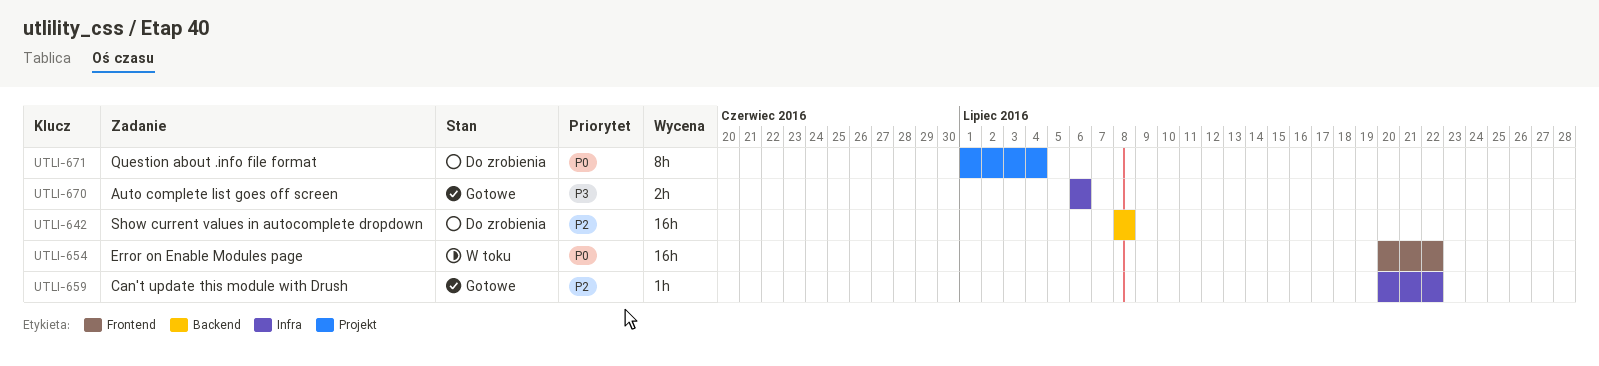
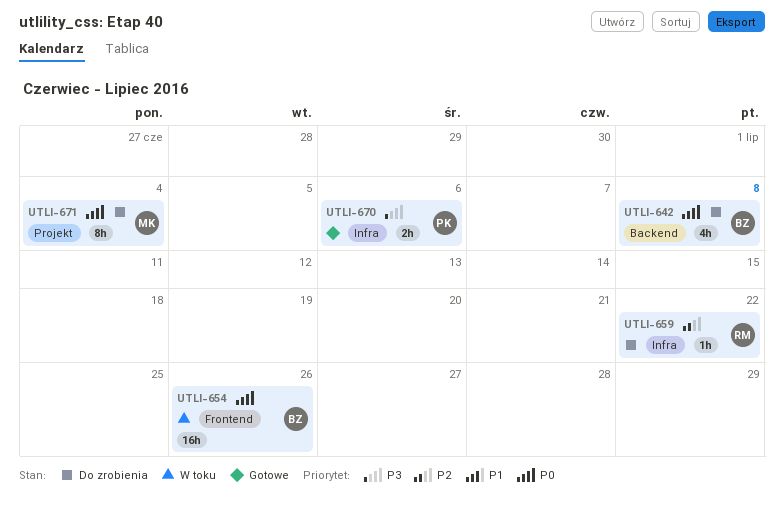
UTLI-642, priority: P2 -> P0
UTLI-642, estimate: 16h -> 4h
UTLI-654, due: Jul 22 -> Jul 26
UTLI-659, status: Gotowe -> Do zrobienia

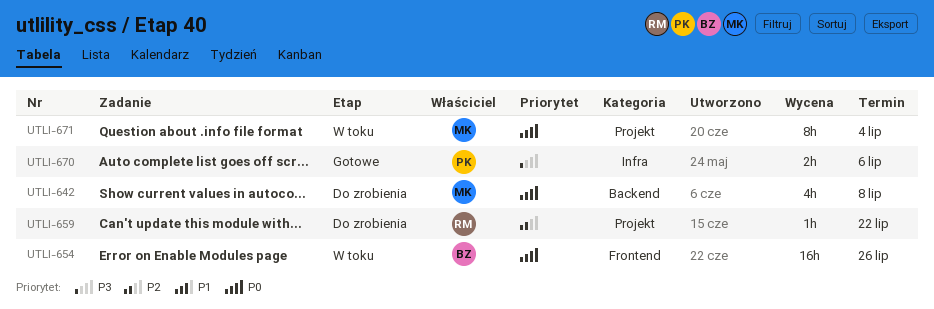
UTLI-642, owner: BZ -> MK
UTLI-659, label: Infra -> Projekt
UTLI-671, status: Do zrobienia -> W toku

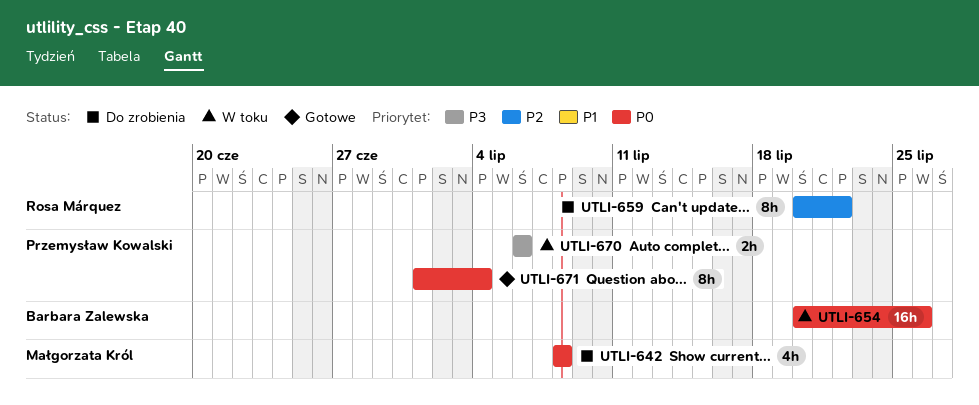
UTLI-659, estimate: 1h -> 8h
UTLI-670, status: Gotowe -> W toku
UTLI-671, status: W toku -> Gotowe
UTLI-671, owner: Małgorzata Król -> Przemysław Kowalski

